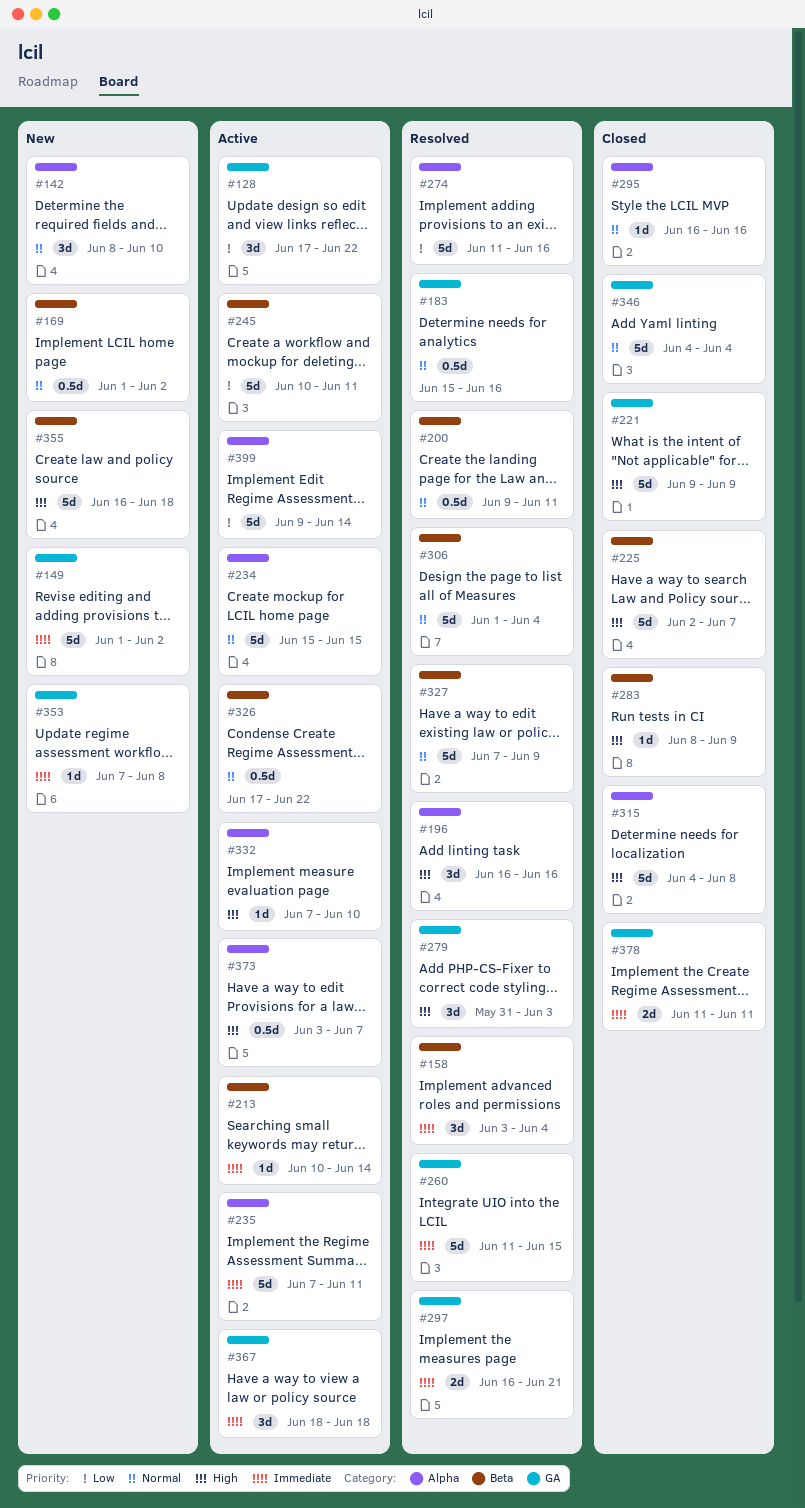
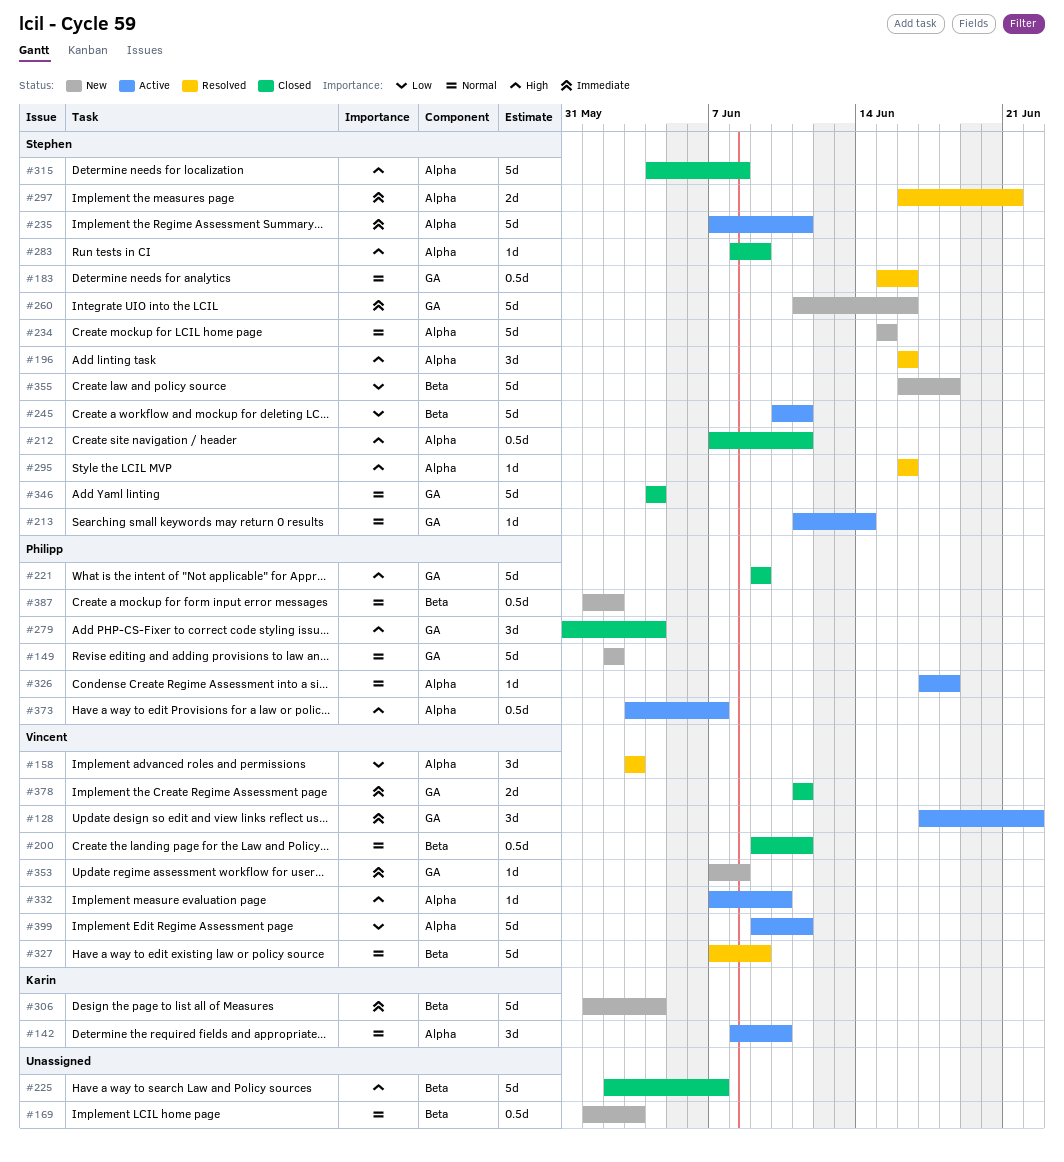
#128, priority: Low -> Immediate
#142, status: New -> Active
#149, priority: Immediate -> Normal
#149, start: Jun 1 -> Jun 2
#158, priority: Immediate -> Low
#158, label: Beta -> Alpha
#158, due: Jun 4 -> Jun 3
#169, due: Jun 2 -> Jun 3
#200, status: Resolved -> Closed
#212: none -> present
#213, priority: Immediate -> Normal
#213, label: Beta -> GA
#213, start: Jun 10 -> Jun 11
#234, status: Active -> New
#260, status: Resolved -> New
#260, due: Jun 15 -> Jun 16
#274: present -> none
#279, status: Resolved -> Closed
#279, due: Jun 3 -> Jun 4
#283, label: Beta -> Alpha
#295, status: Closed -> Resolved
#295, priority: Normal -> High
#297, label: GA -> Alpha
#306, status: Resolved -> New
#306, priority: Normal -> Immediate
#326, label: Beta -> Alpha
#326, estimate: 0.5d -> 1d
#326, due: Jun 22 -> Jun 18
#355, priority: High -> Low
#367: present -> none
#387: none -> present
#399, due: Jun 14 -> Jun 11

